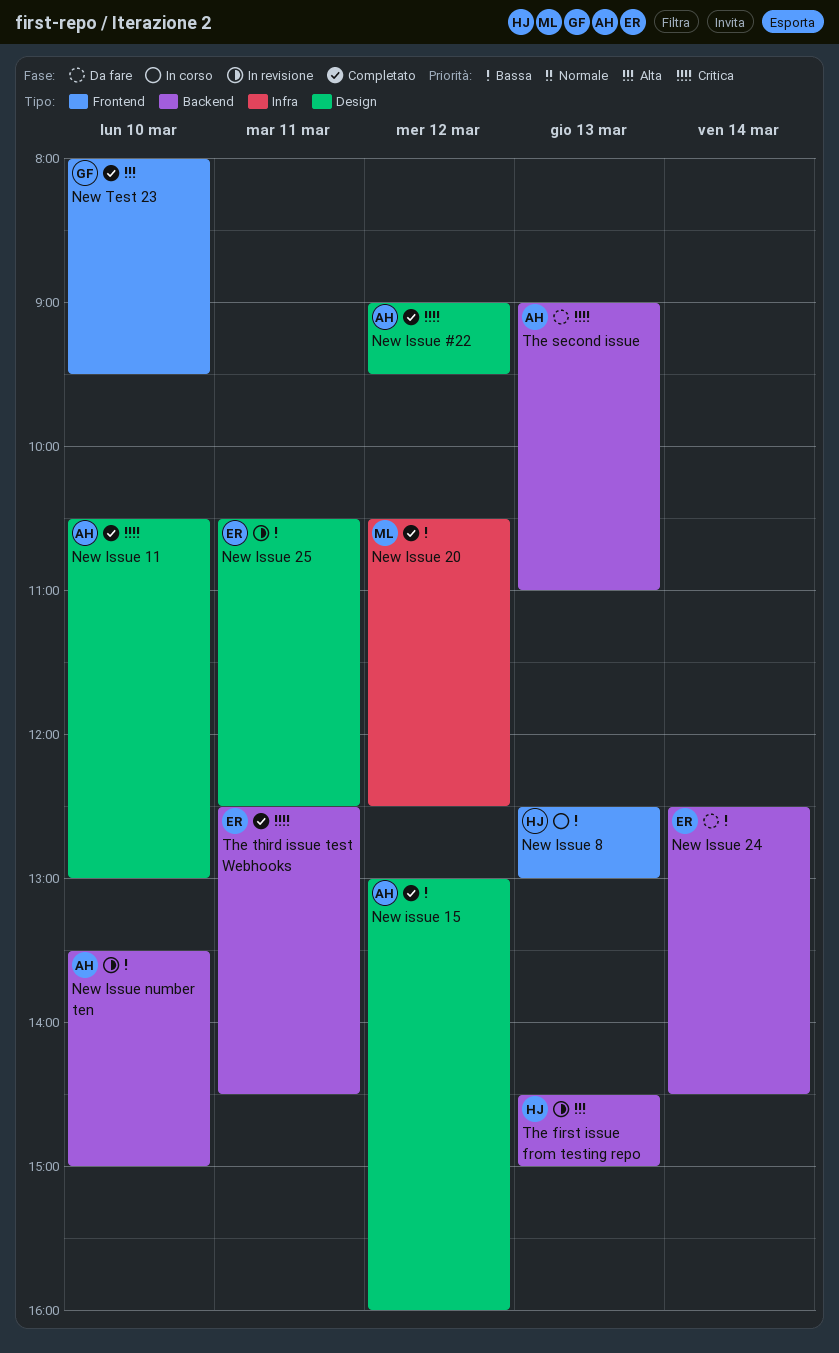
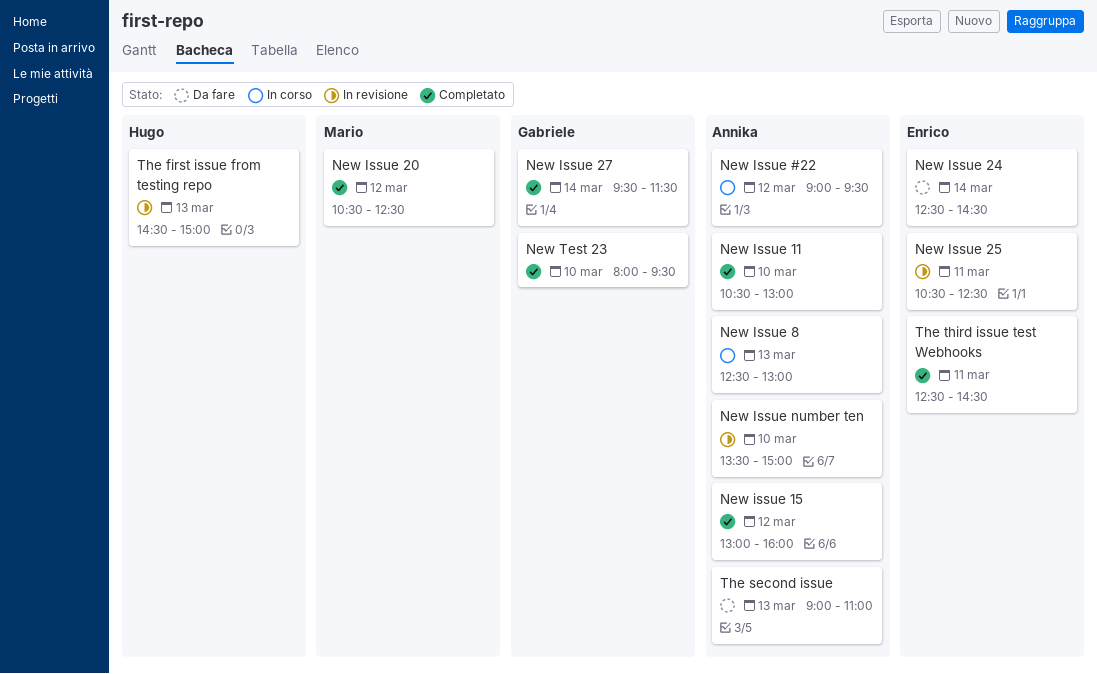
New Issue #22, status: Completato -> In corso
New Issue 27: none -> present
New Issue 8, owner: Hugo -> Annika

